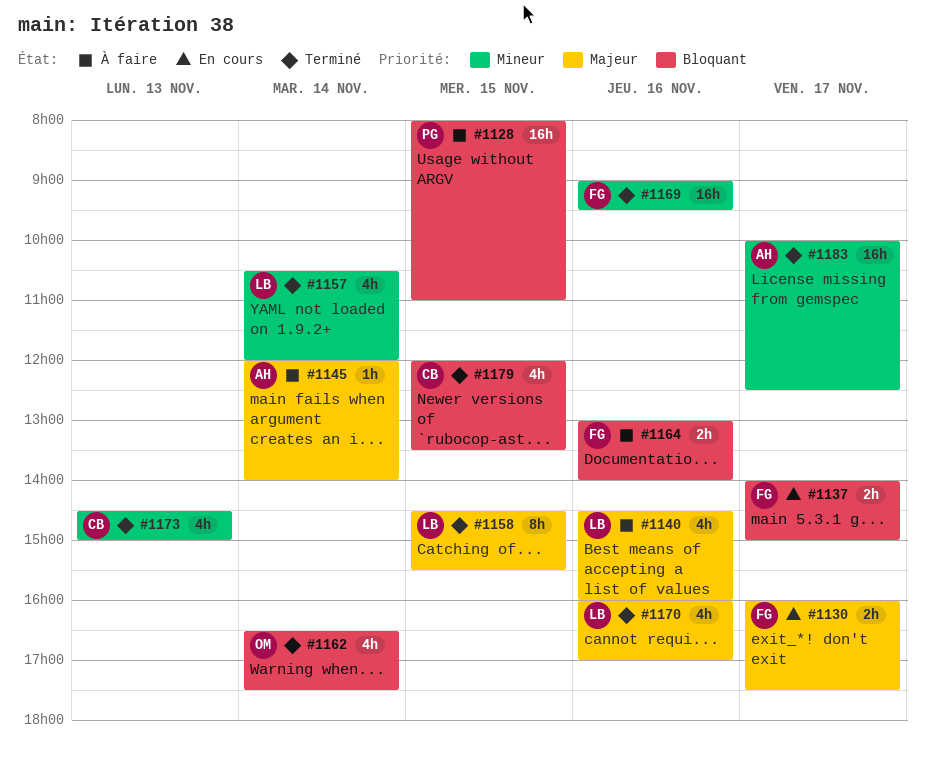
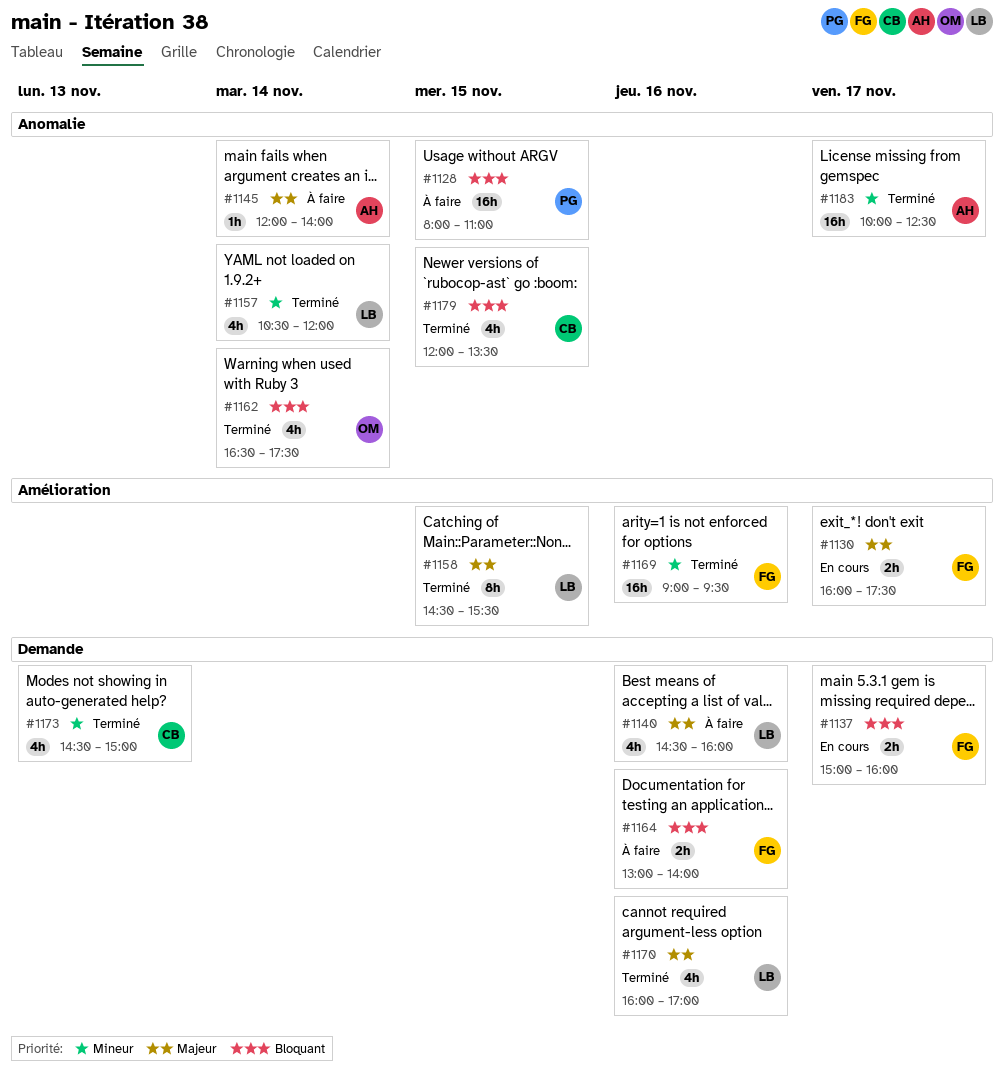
#1137, begins: 14:00 -> 15:00
#1137, ends: 15:00 -> 16:00

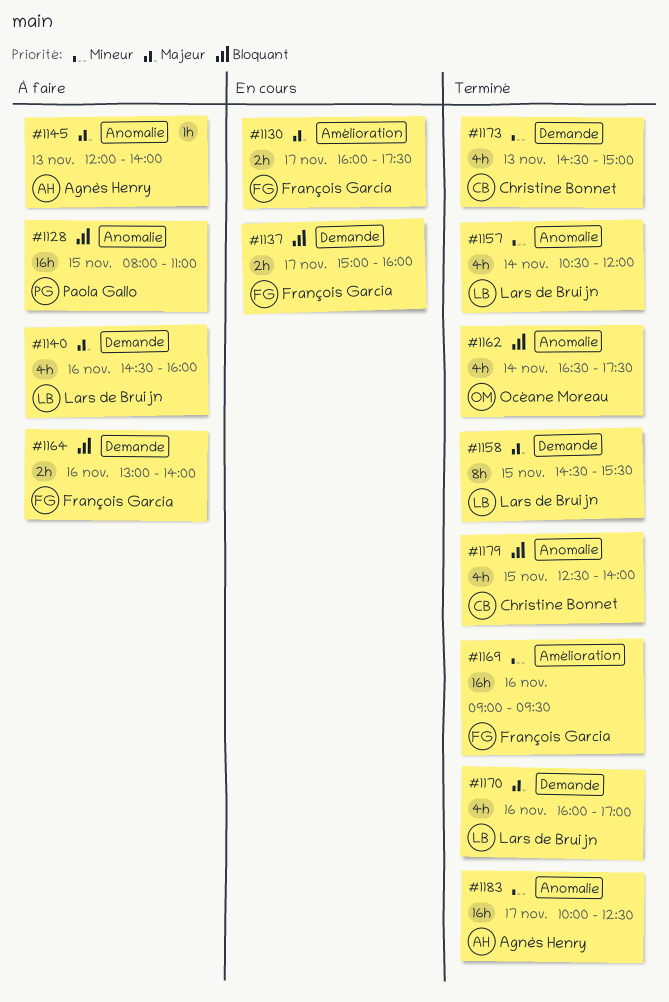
#1145, day: Nov 14 -> Nov 13
#1158, label: Amélioration -> Demande
#1179, begins: 12:00 -> 12:30
#1179, ends: 13:30 -> 14:00

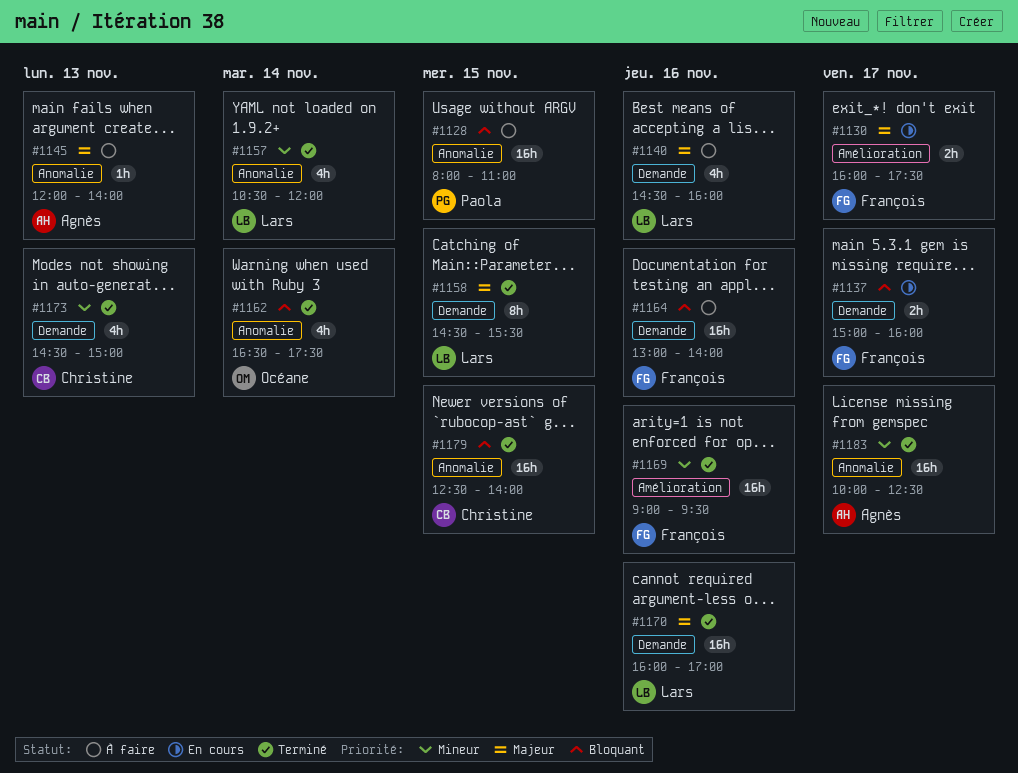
#1164, estimate: 2h -> 16h
#1170, estimate: 4h -> 16h
#1179, estimate: 4h -> 16h

